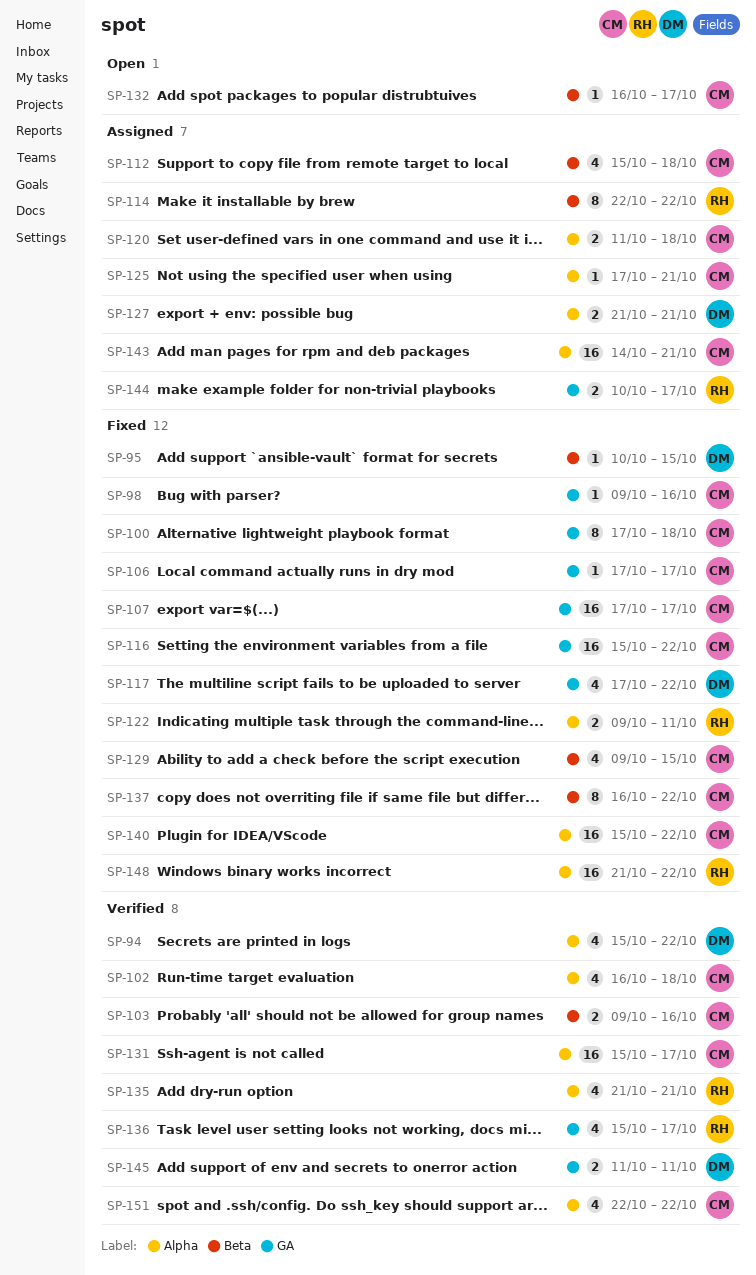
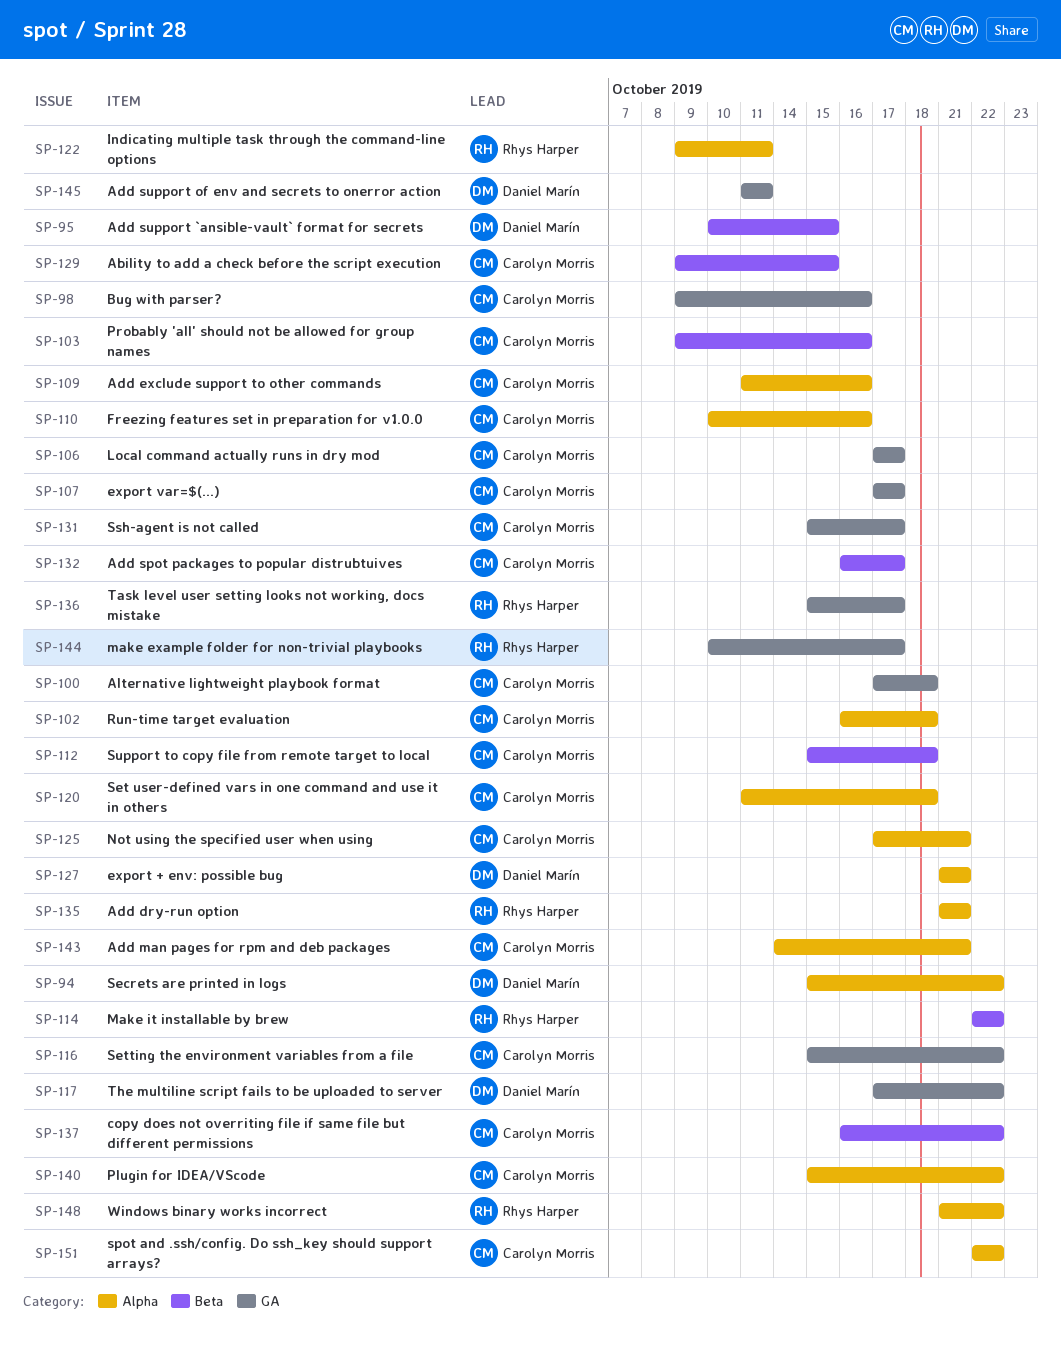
SP-109: none -> present
SP-110: none -> present
SP-131, label: Alpha -> GA

